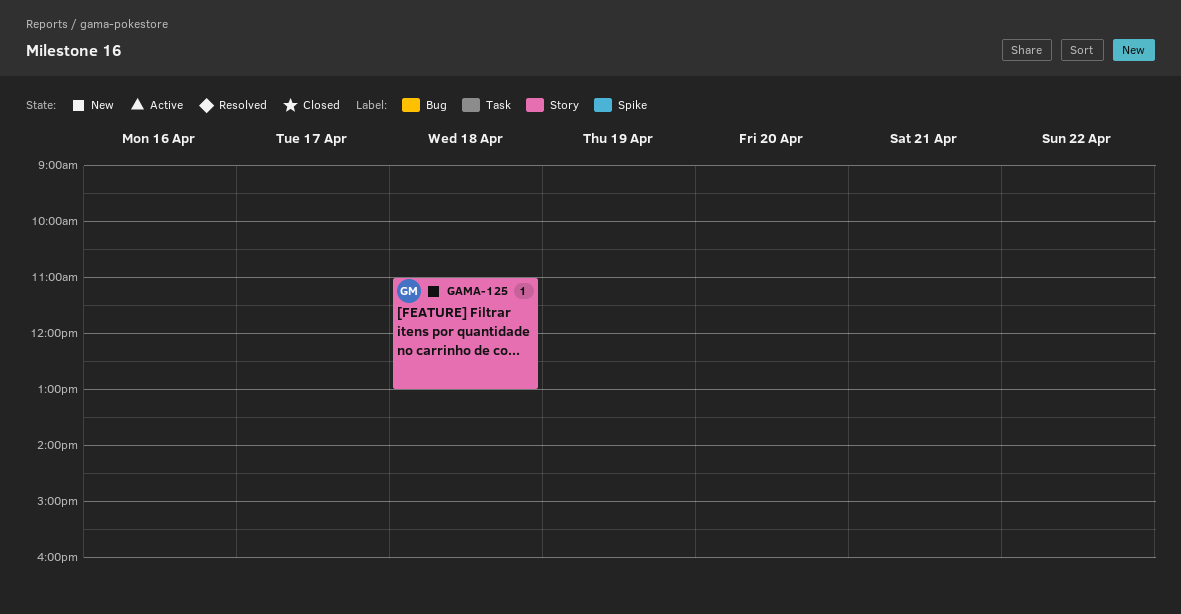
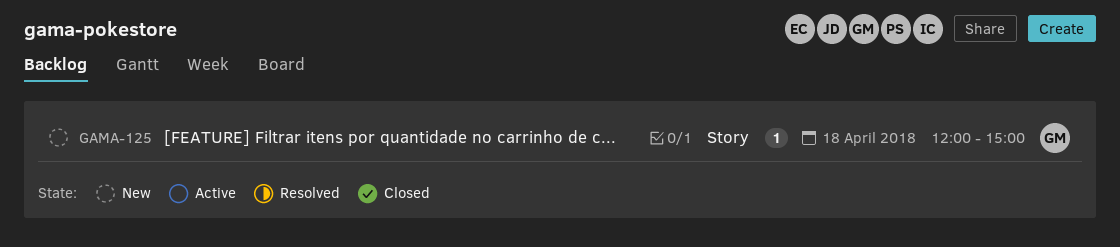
GAMA-125, begins: 11:00 -> 12:00
GAMA-125, ends: 13:00 -> 15:00

